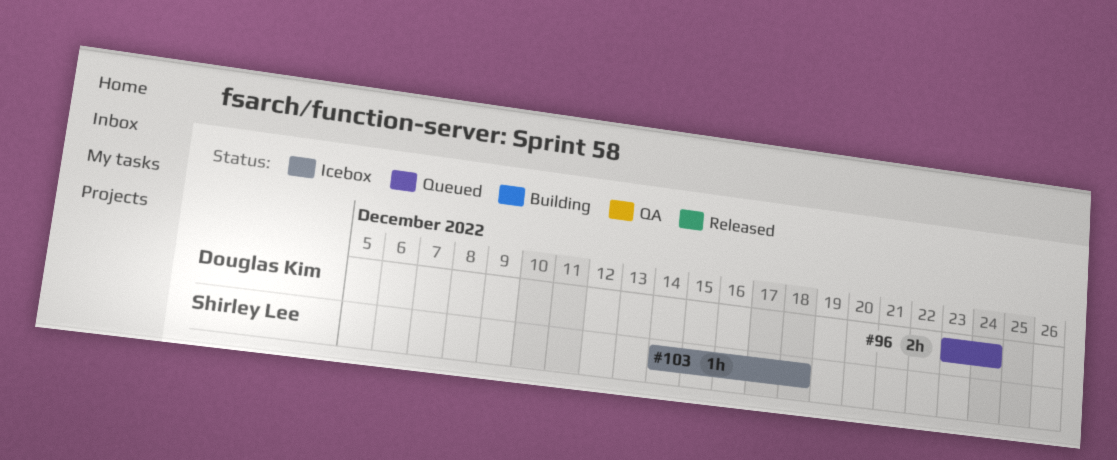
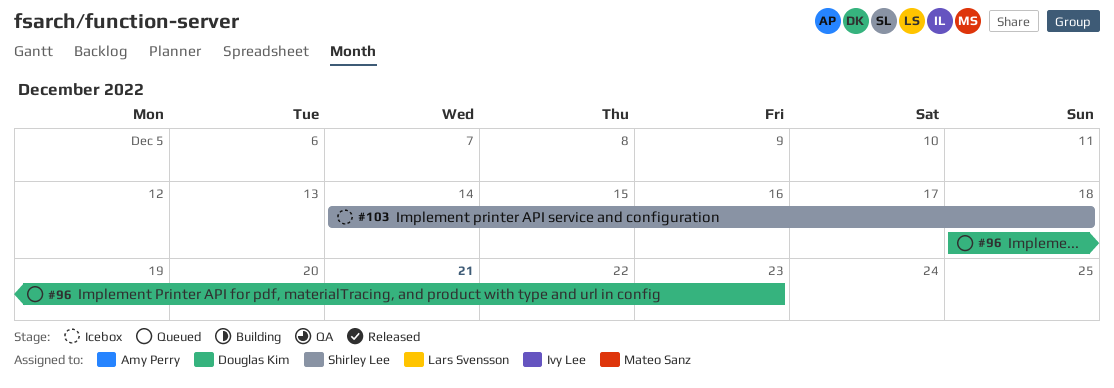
#96, start: Dec 23 -> Dec 18
#96, due: Dec 24 -> Dec 23

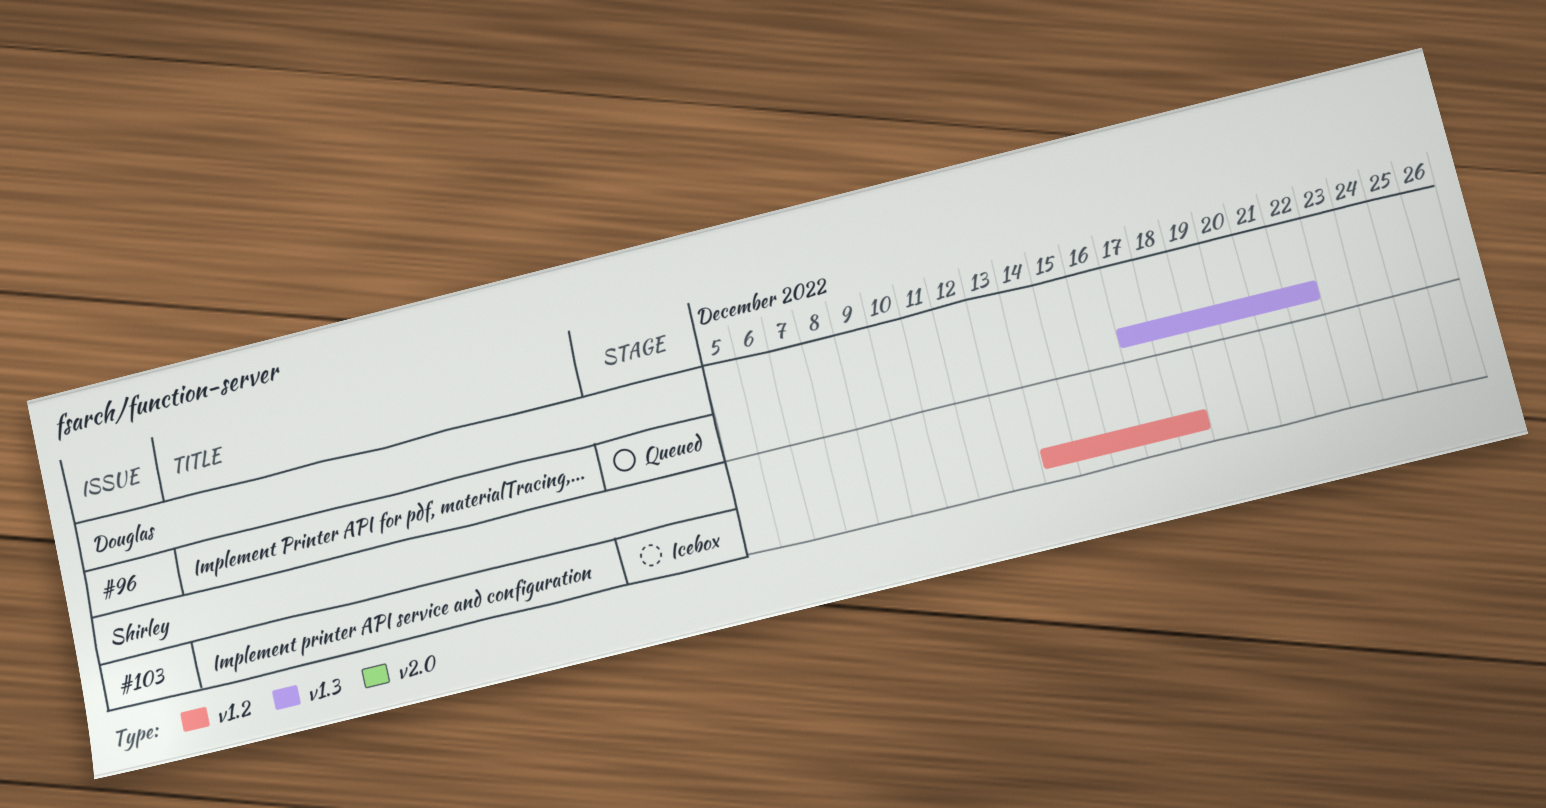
#96, start: Dec 18 -> Dec 17
#96, due: Dec 23 -> Dec 22

